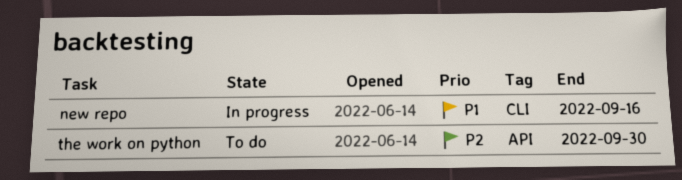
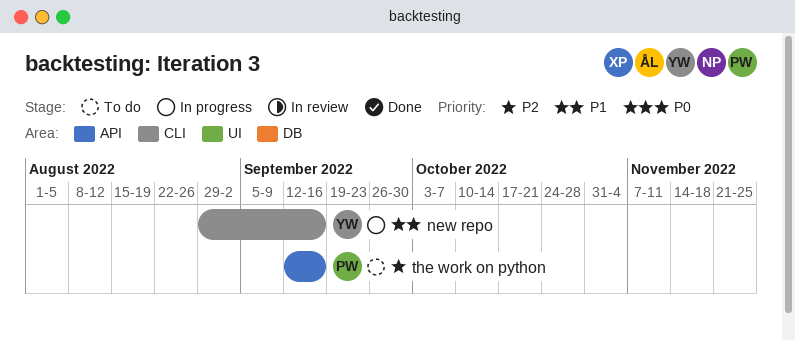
the work on python, due: Sep 30 -> Sep 16

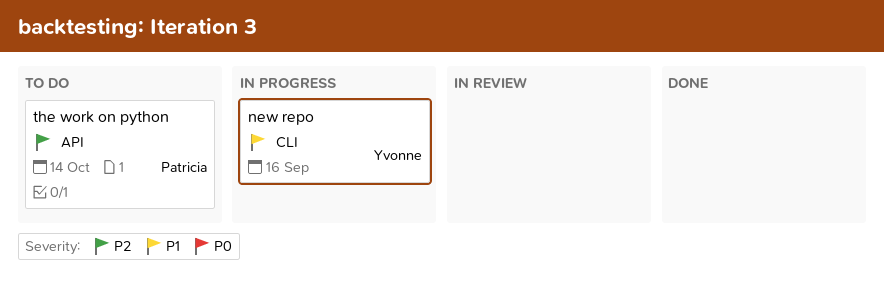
the work on python, due: Sep 16 -> Oct 14

